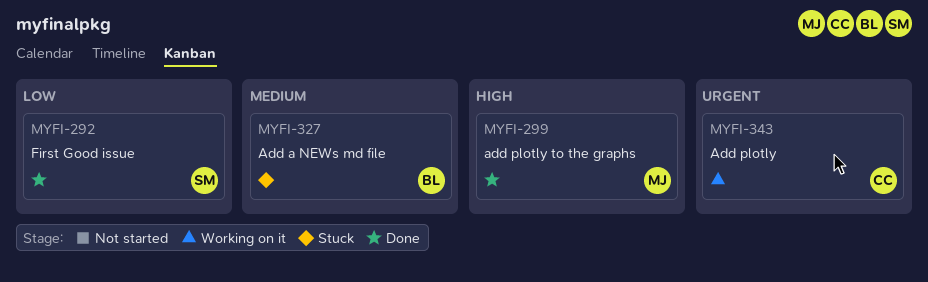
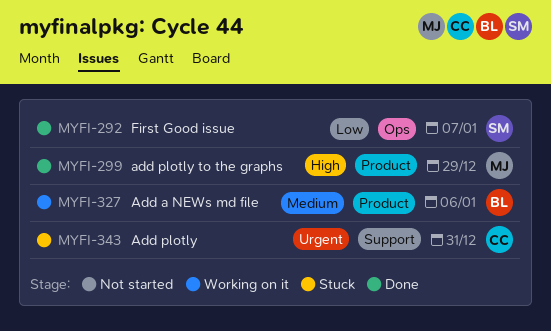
MYFI-327, status: Stuck -> Working on it
MYFI-343, status: Working on it -> Stuck

